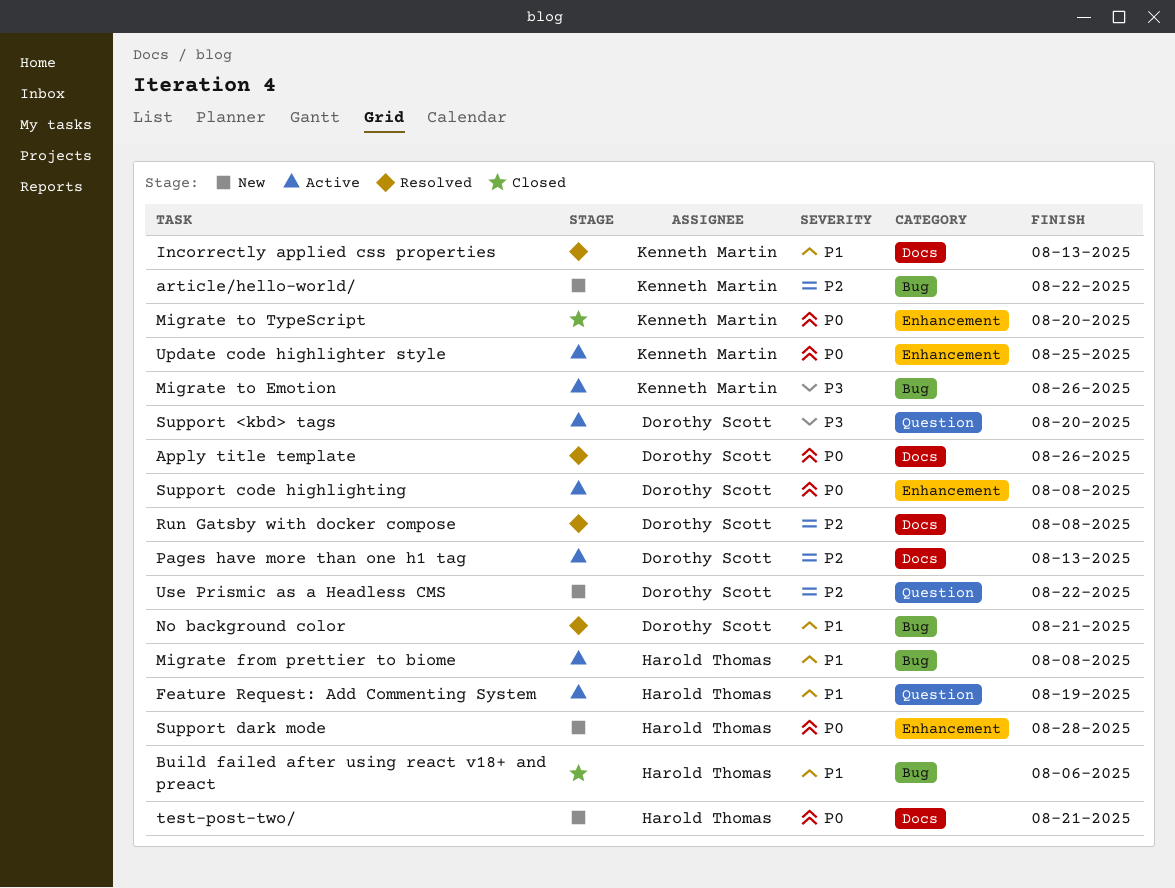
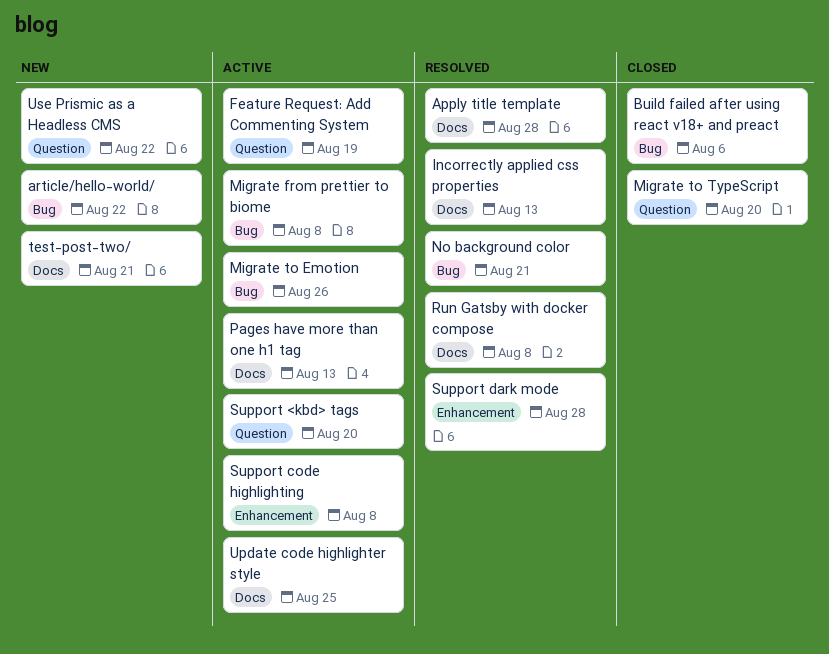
Apply title template, due: Aug 26 -> Aug 28
Migrate to TypeScript, label: Enhancement -> Question
Support dark mode, status: New -> Resolved
Update code highlighter style, label: Enhancement -> Docs

